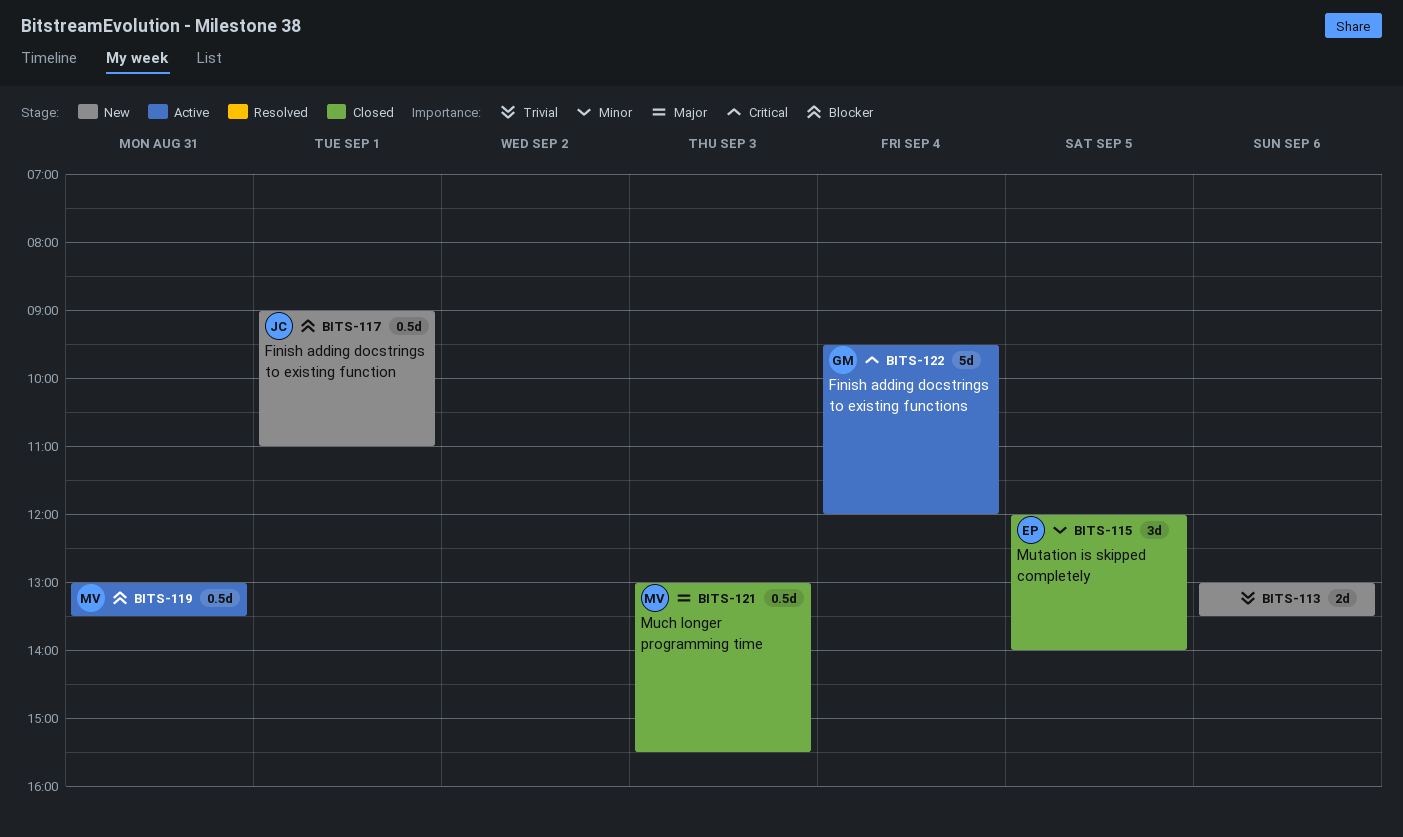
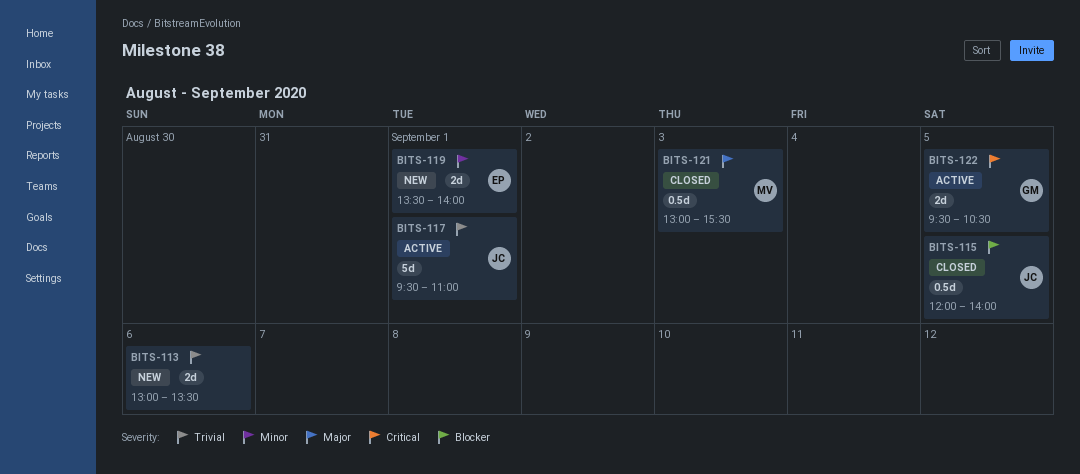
BITS-115, owner: EP -> JC
BITS-115, priority: Minor -> Blocker
BITS-115, estimate: 3d -> 0.5d
BITS-117, status: New -> Active
BITS-117, priority: Blocker -> Trivial
BITS-117, estimate: 0.5d -> 5d
BITS-117, begins: 09:00 -> 09:30
BITS-119, status: Active -> New
BITS-119, owner: MV -> EP
BITS-119, priority: Blocker -> Minor
BITS-119, estimate: 0.5d -> 2d
BITS-119, day: Aug 31 -> Sep 1
BITS-119, begins: 13:00 -> 13:30
BITS-119, ends: 13:30 -> 14:00
BITS-122, estimate: 5d -> 2d
BITS-122, day: Sep 4 -> Sep 5
BITS-122, ends: 12:00 -> 10:30

